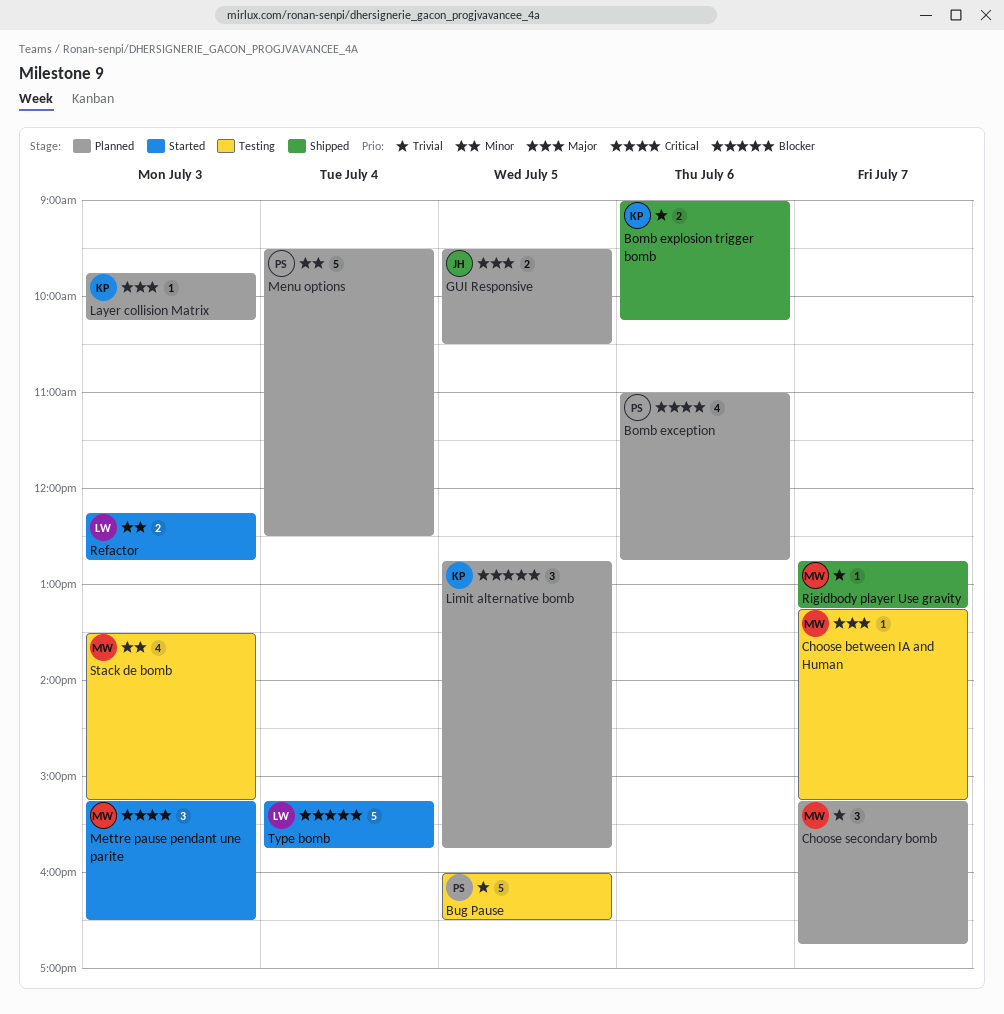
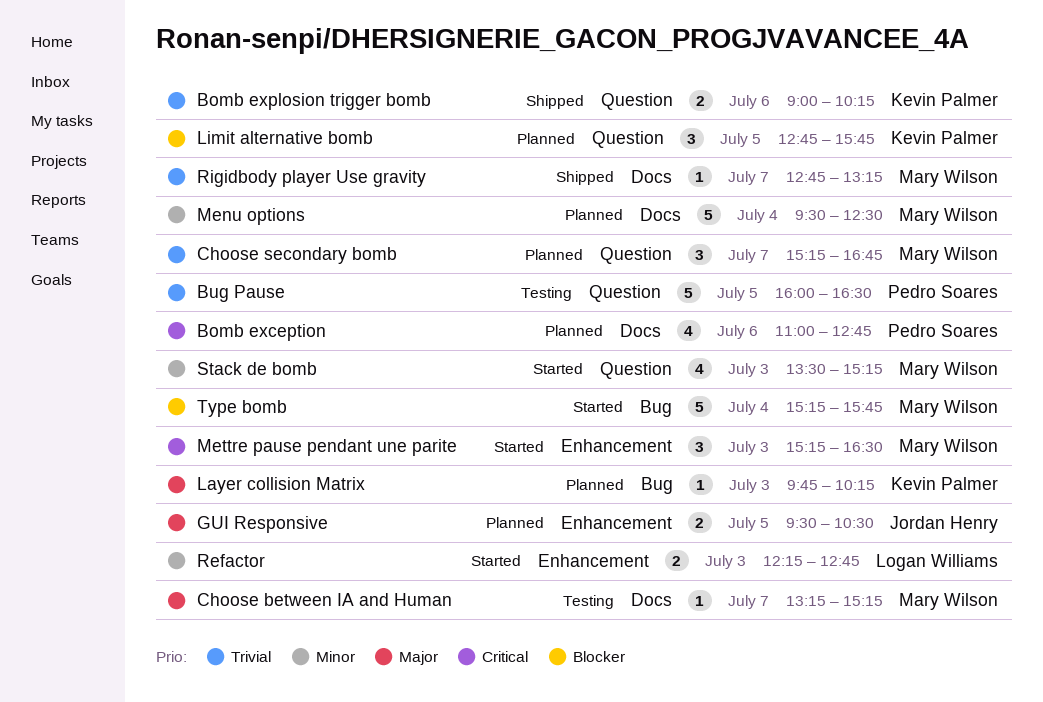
Menu options, owner: Pedro Soares -> Mary Wilson
Stack de bomb, status: Testing -> Started
Type bomb, owner: Logan Williams -> Mary Wilson

